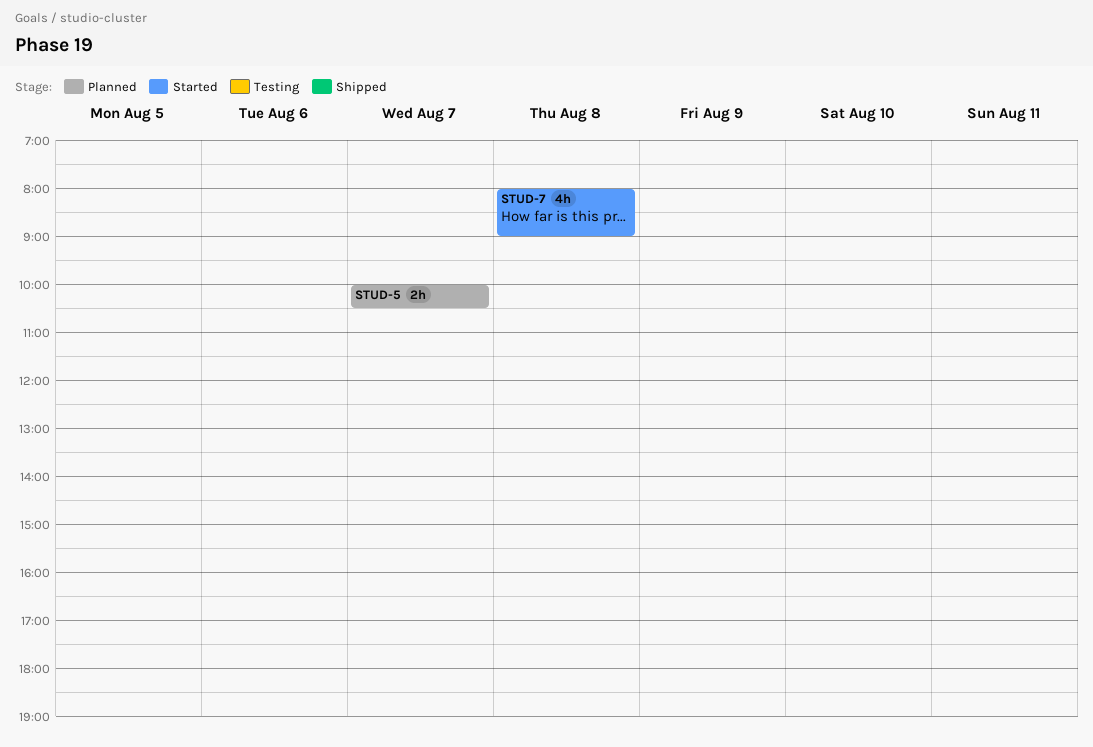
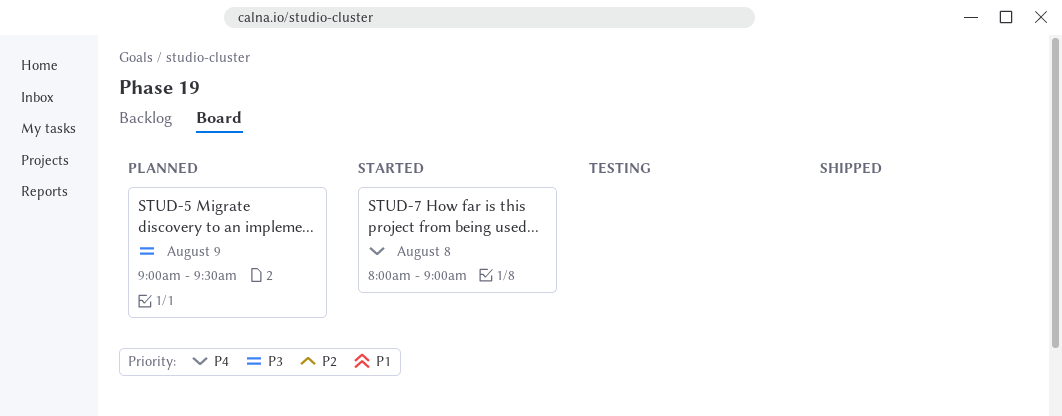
STUD-5, day: Aug 7 -> Aug 9
STUD-5, begins: 10:00 -> 09:00
STUD-5, ends: 10:30 -> 09:30

